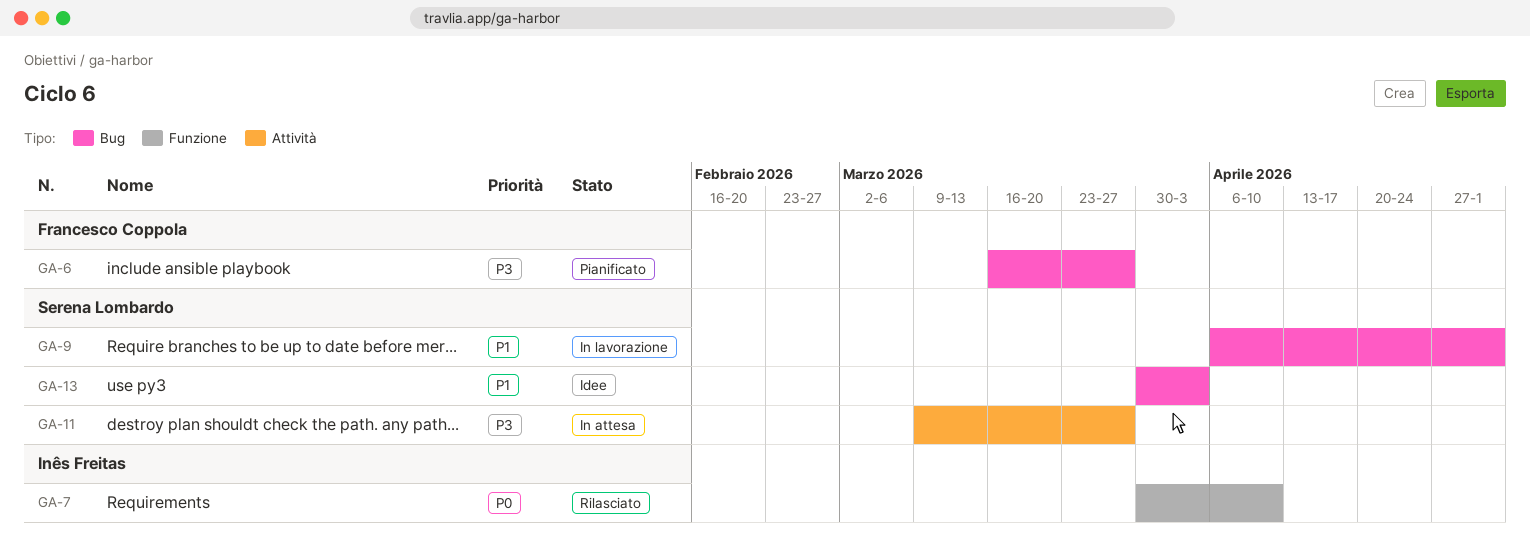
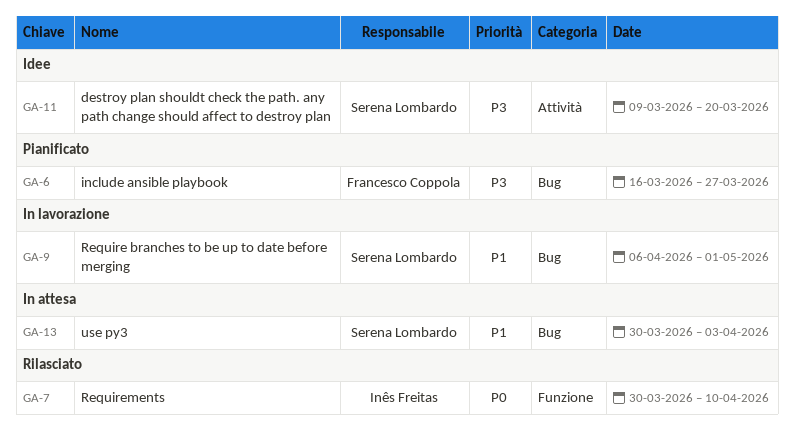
GA-11, status: In attesa -> Idee
GA-11, due: Mar 27 -> Mar 20
GA-13, status: Idee -> In attesa

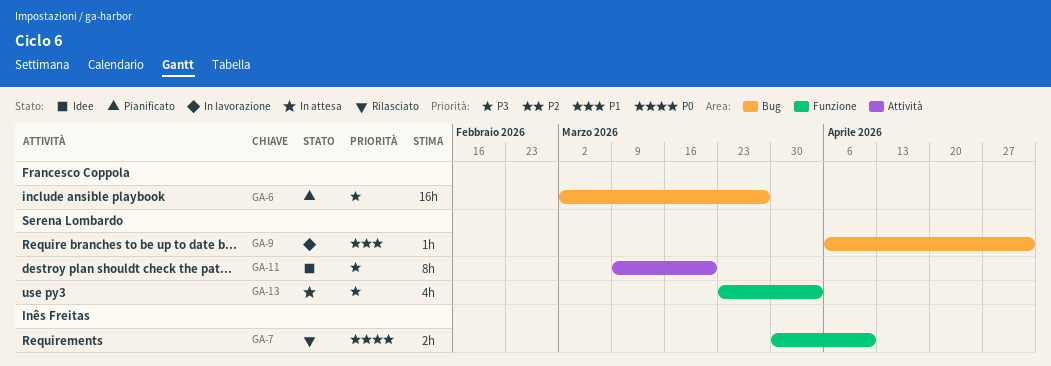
GA-6, start: Mar 16 -> Mar 2
GA-13, priority: P1 -> P3
GA-13, label: Bug -> Funzione
GA-13, start: Mar 30 -> Mar 23

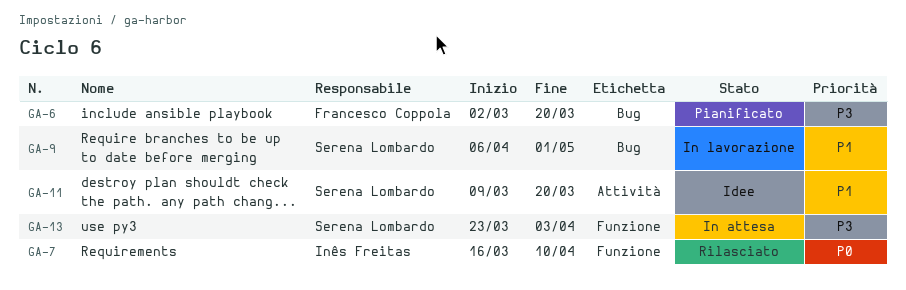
GA-6, due: Mar 27 -> Mar 20
GA-7, start: Mar 30 -> Mar 16
GA-11, priority: P3 -> P1

